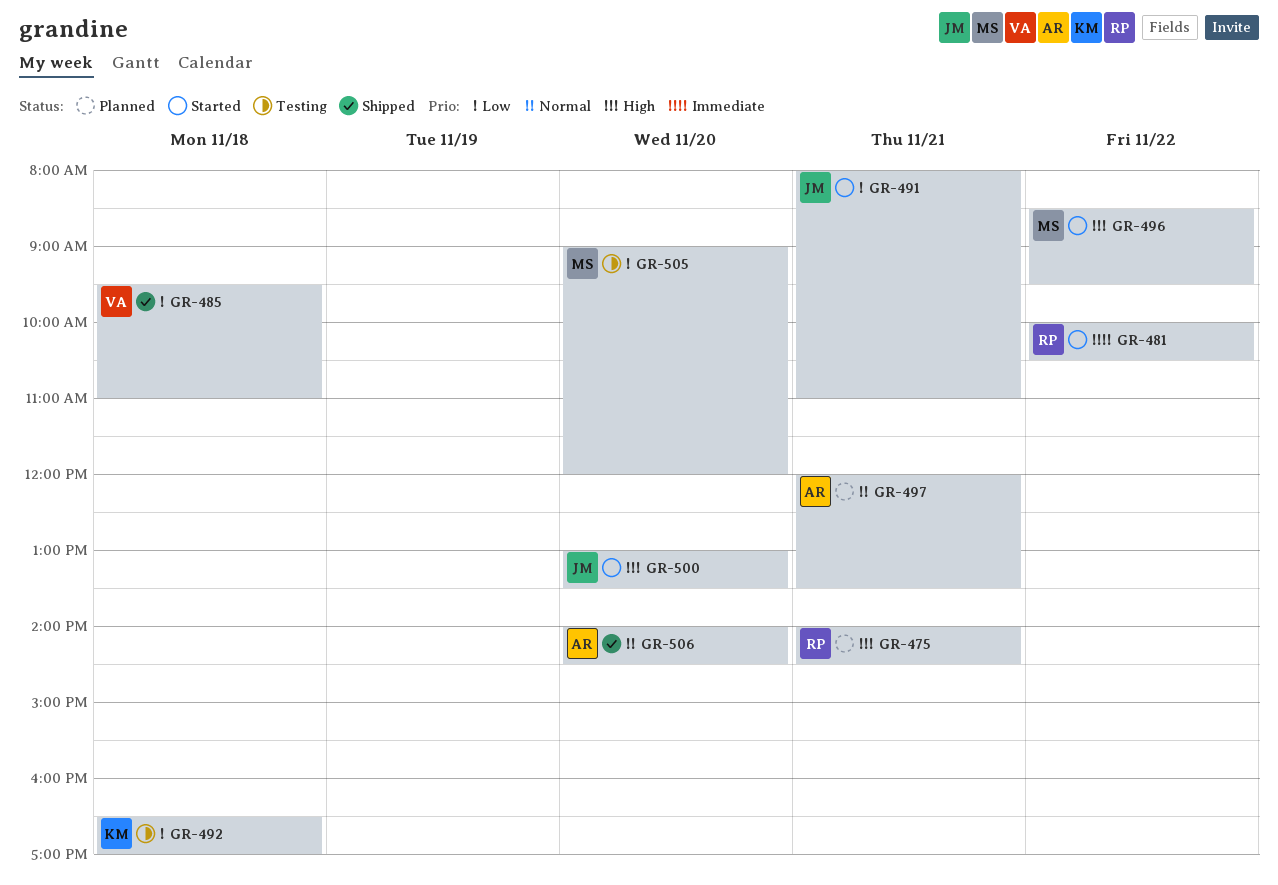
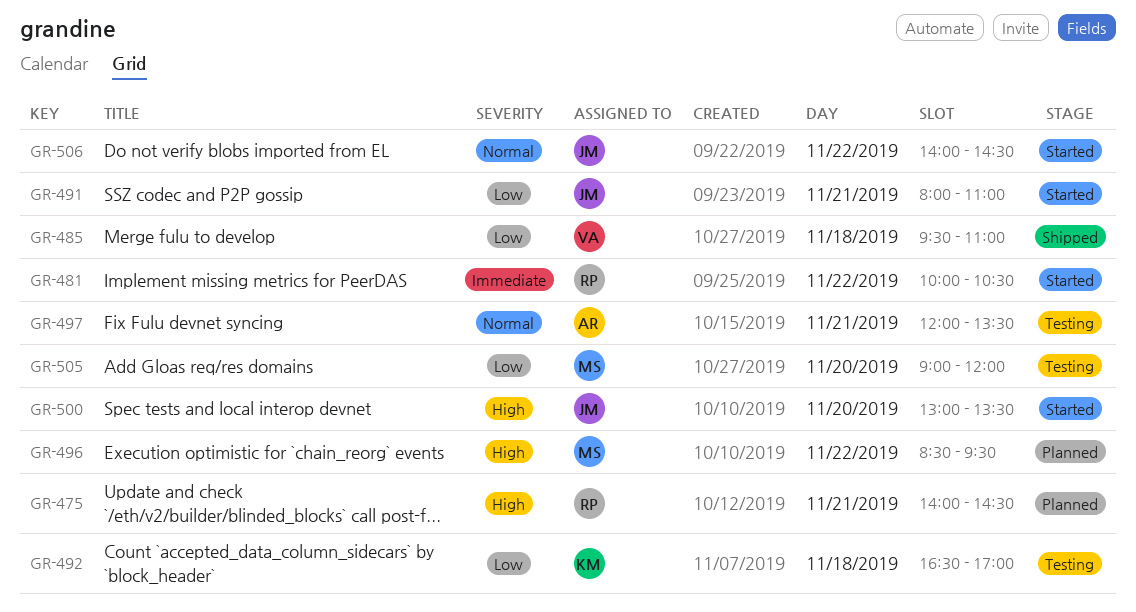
GR-496, status: Started -> Planned
GR-497, status: Planned -> Testing
GR-506, status: Shipped -> Started
GR-506, owner: AR -> JM
GR-506, day: Nov 20 -> Nov 22

